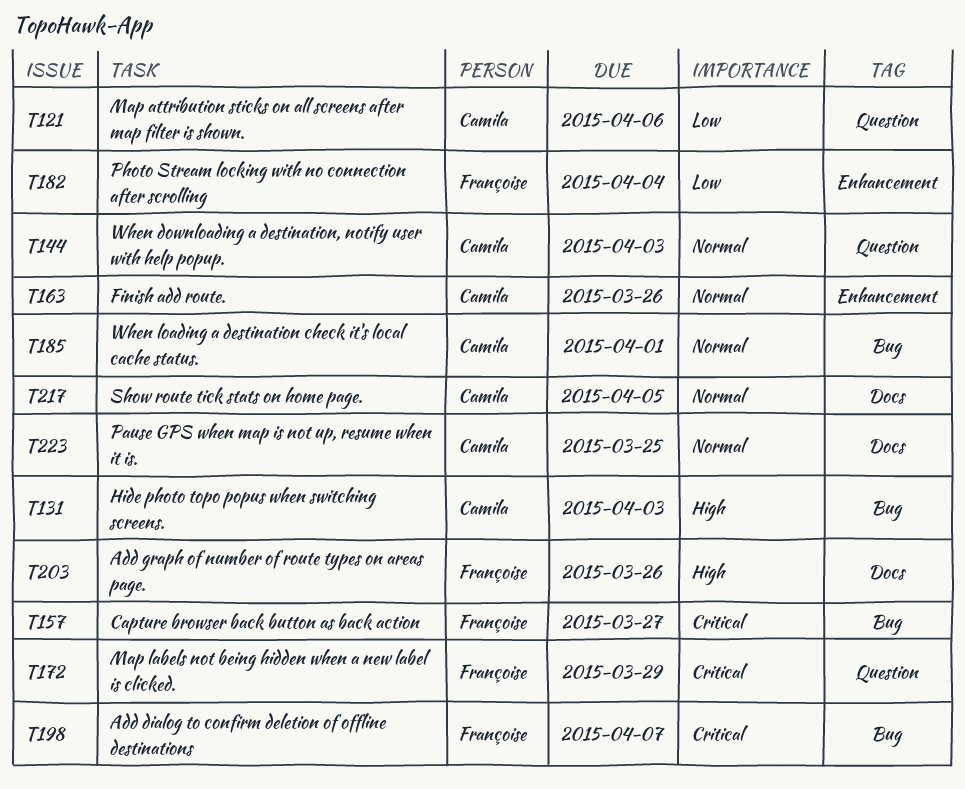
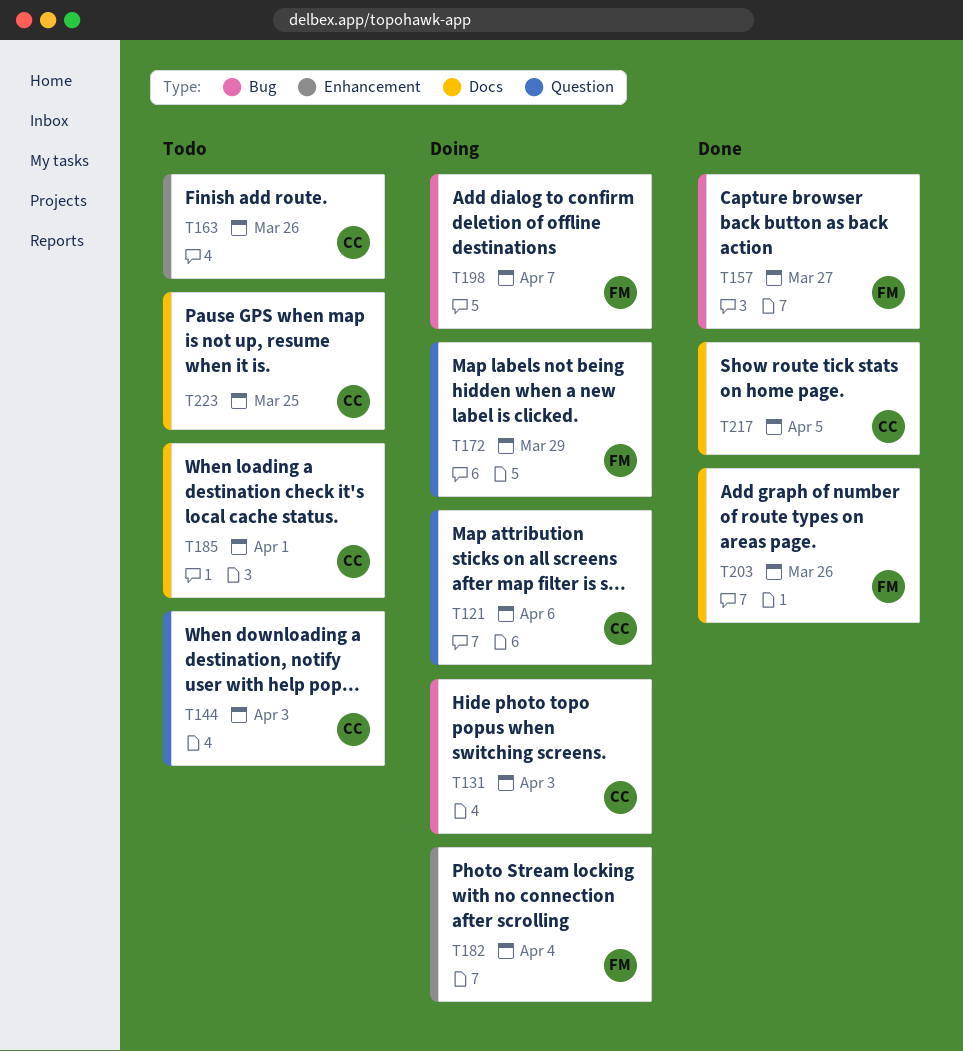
T185, label: Bug -> Docs

